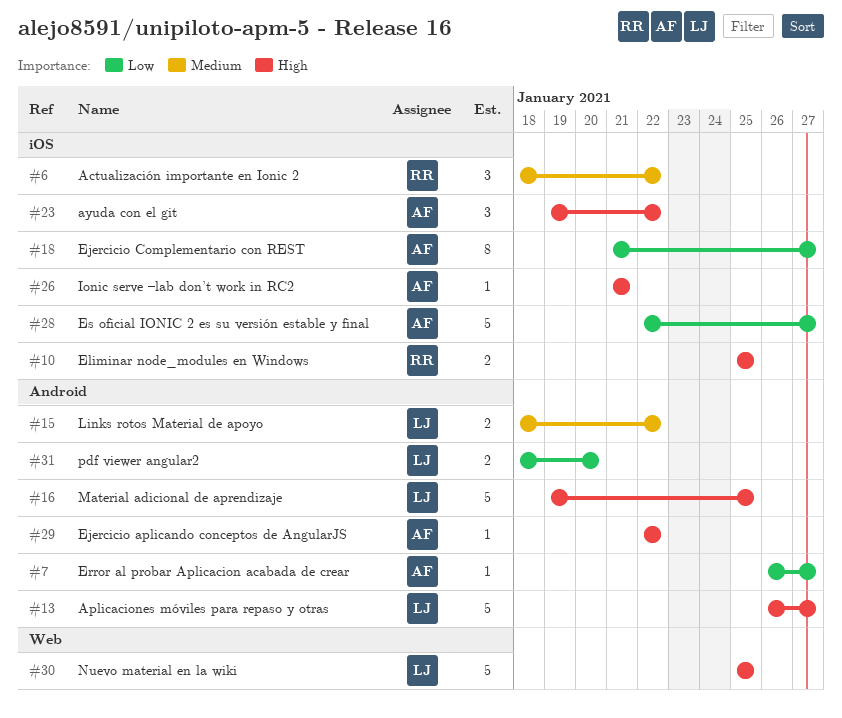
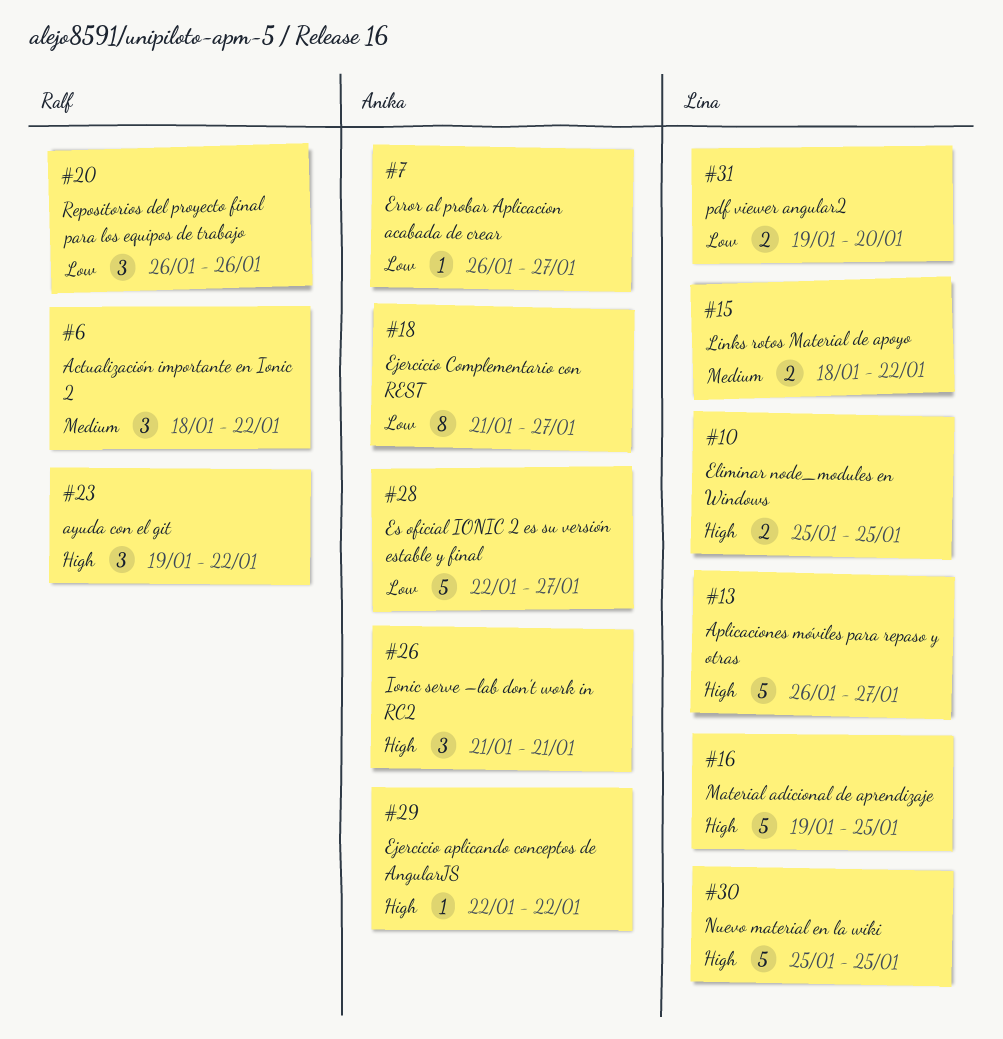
#10, owner: Ralf -> Lina
#20: none -> present
#23, owner: Anika -> Ralf
#26, estimate: 1 -> 3
#31, start: Jan 18 -> Jan 19

